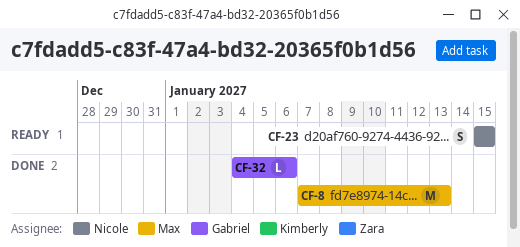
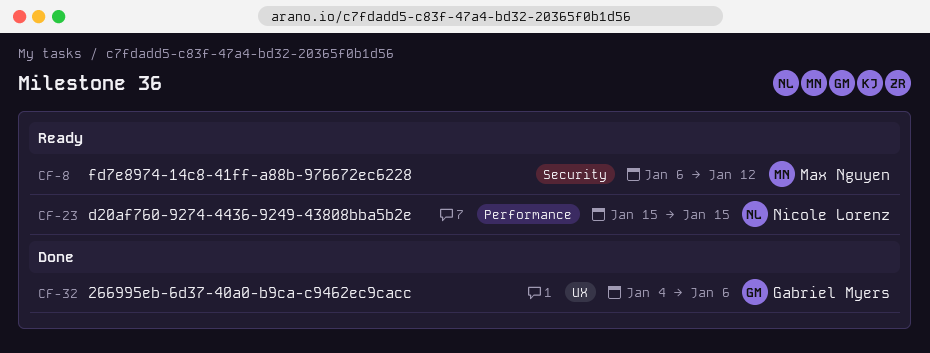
CF-8, status: Done -> Ready
CF-8, start: Jan 7 -> Jan 6
CF-8, due: Jan 13 -> Jan 12

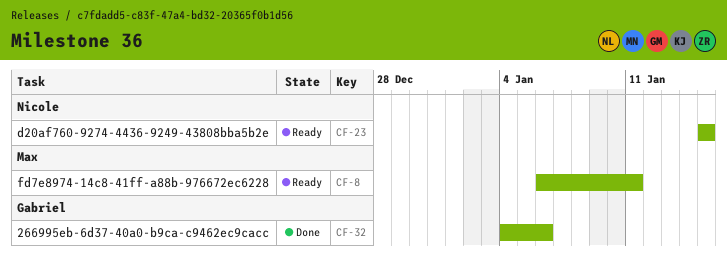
CF-8, due: Jan 12 -> Jan 11

